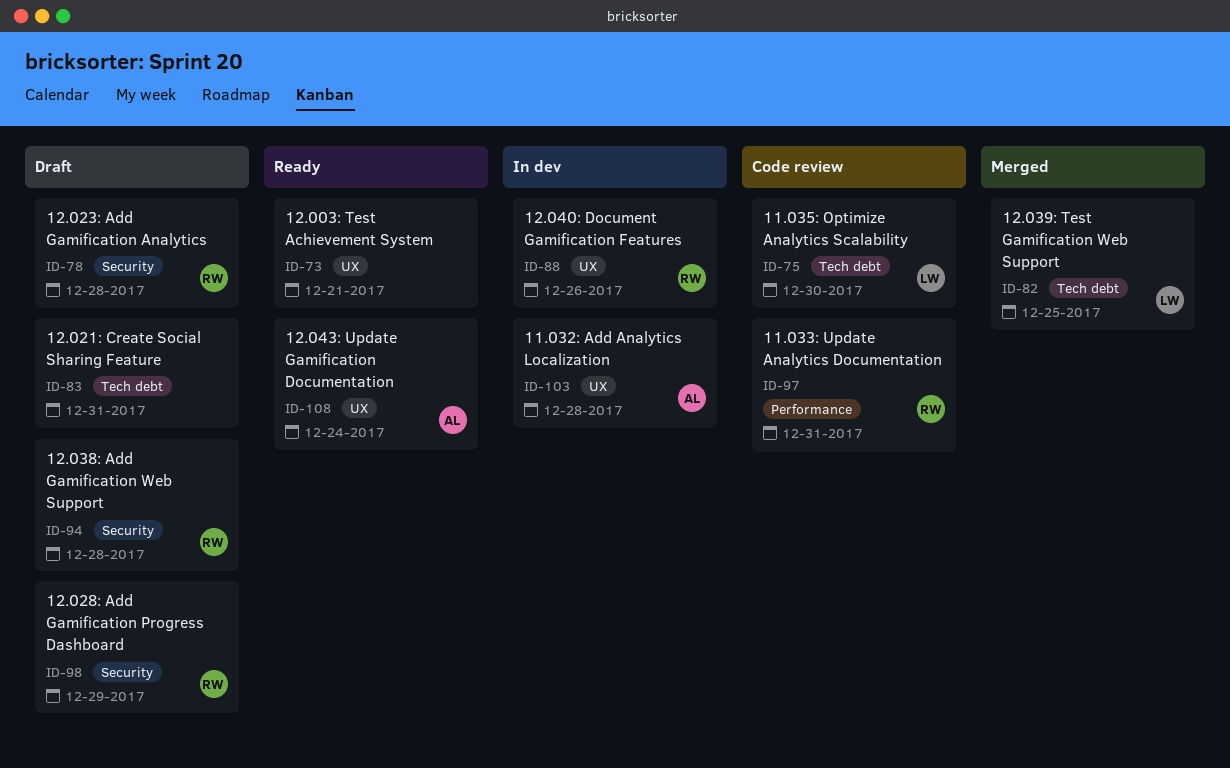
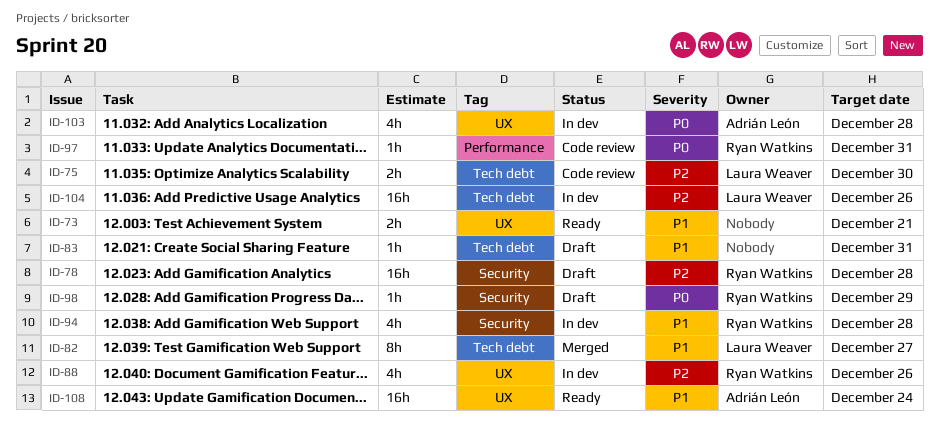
ID-82, due: Dec 25 -> Dec 27
ID-94, status: Draft -> In dev
ID-104: none -> present

